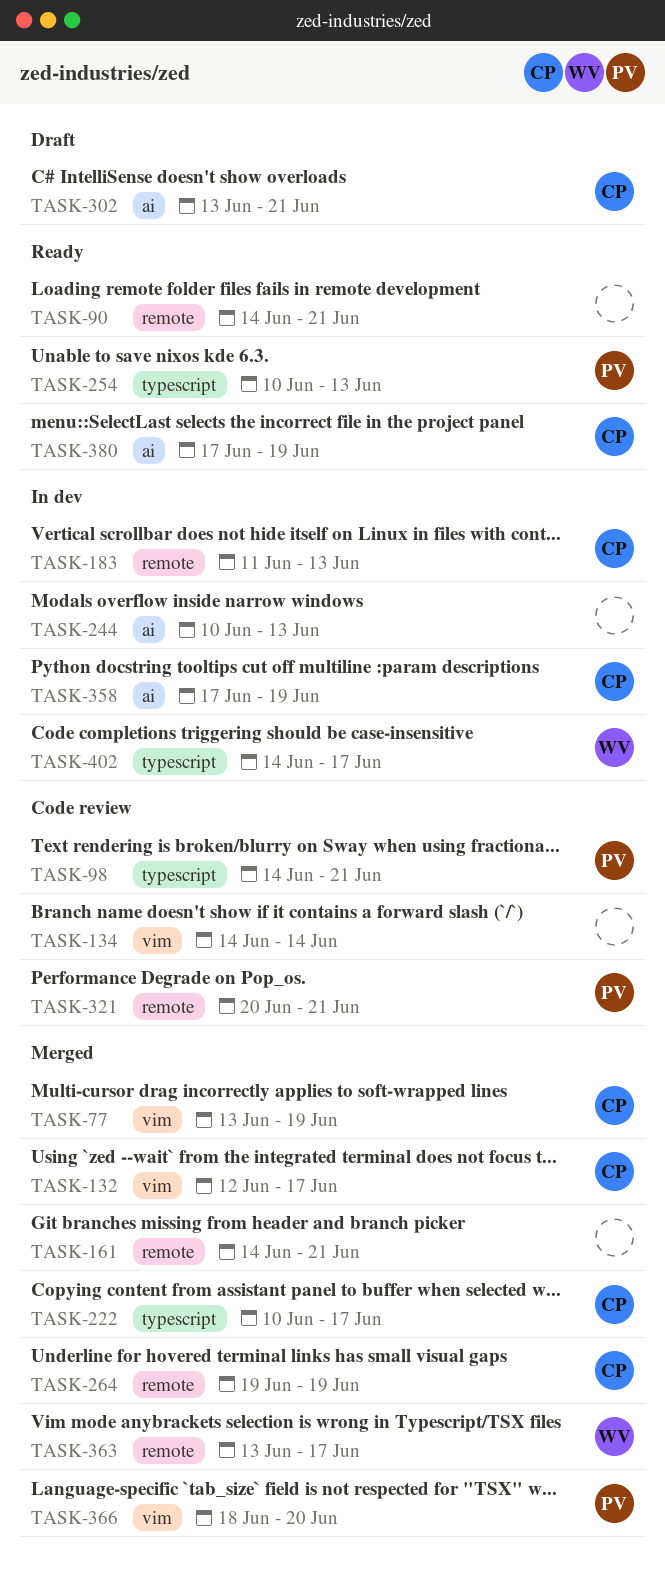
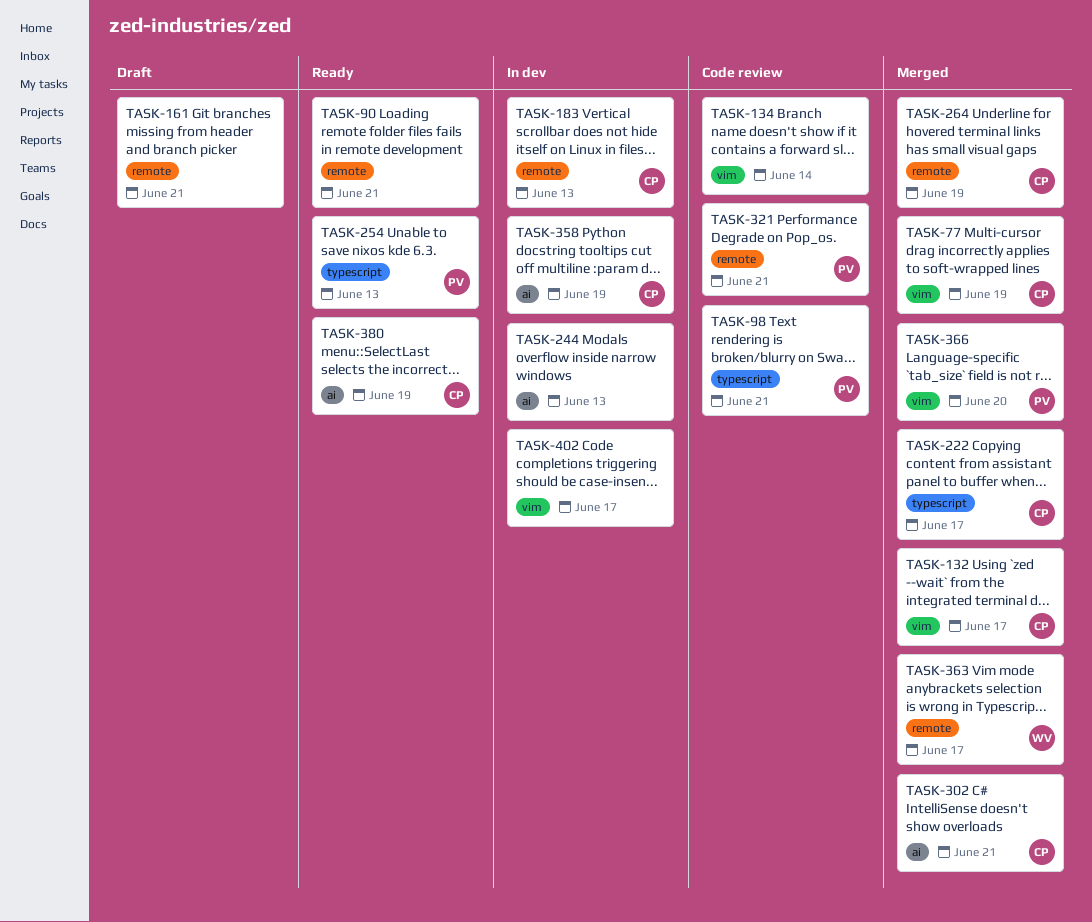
TASK-161, status: Merged -> Draft
TASK-302, status: Draft -> Merged
TASK-402, owner: WV -> none
TASK-402, label: typescript -> vim

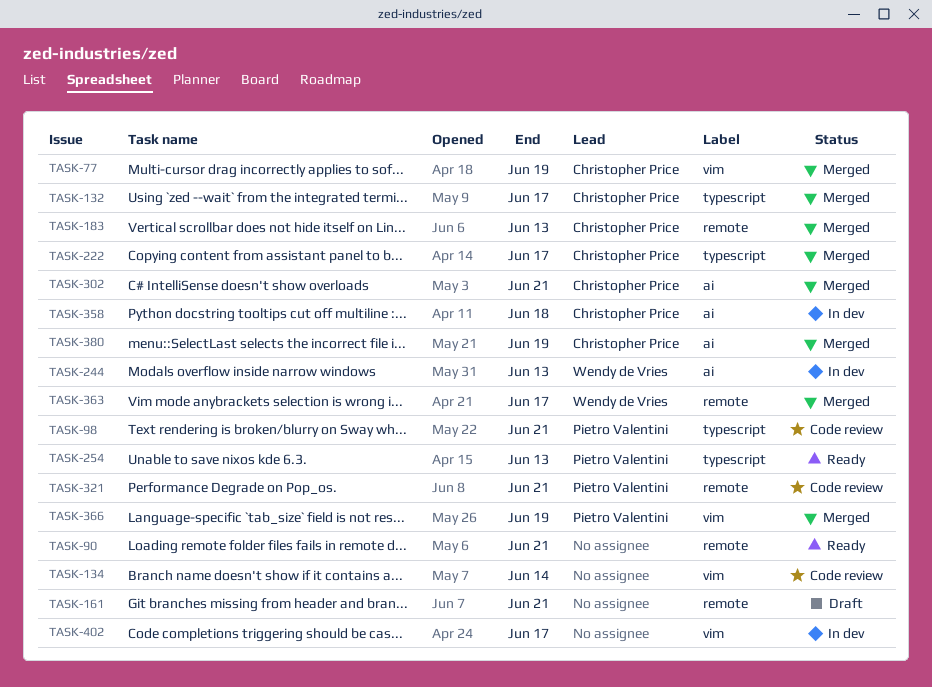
TASK-132, label: vim -> typescript
TASK-183, status: In dev -> Merged
TASK-244, owner: none -> Wendy de Vries
TASK-264: present -> none
TASK-358, due: Jun 19 -> Jun 18
TASK-366, due: Jun 20 -> Jun 19
TASK-380, status: Ready -> Merged

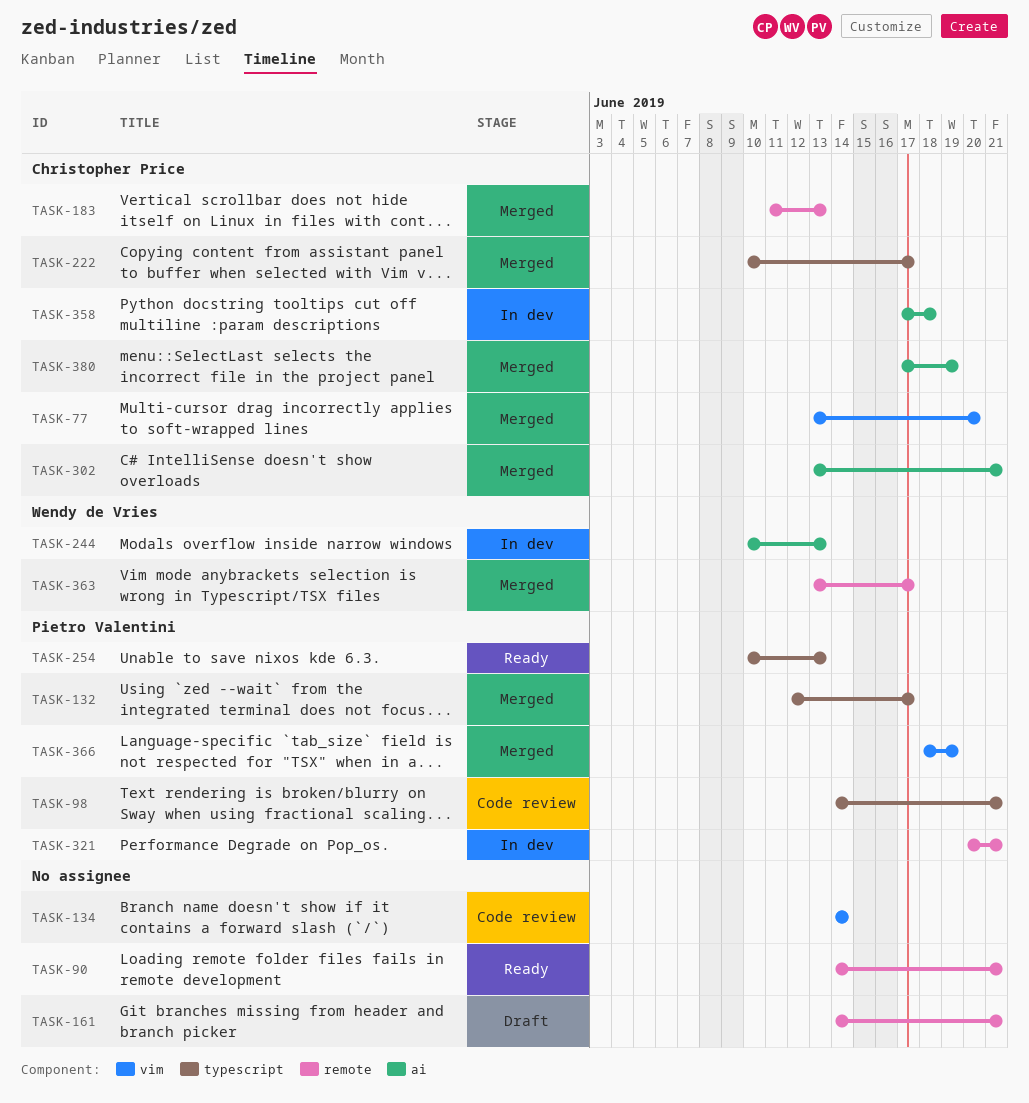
TASK-77, due: Jun 19 -> Jun 20
TASK-132, owner: Christopher Price -> Pietro Valentini
TASK-321, status: Code review -> In dev
TASK-402: present -> none

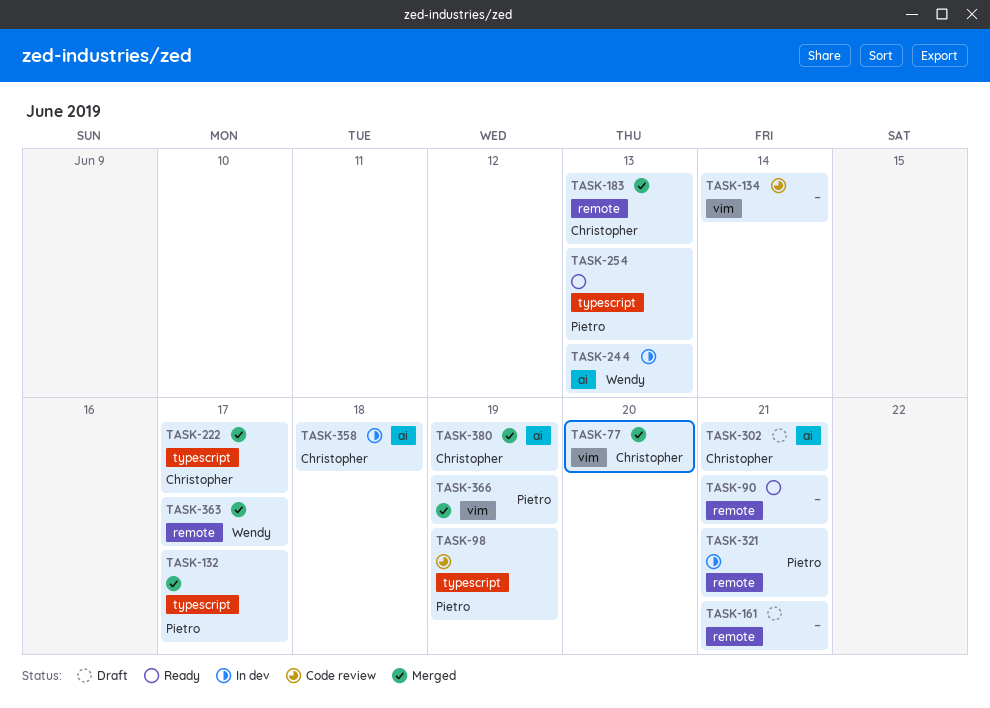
TASK-98, due: Jun 21 -> Jun 19
TASK-302, status: Merged -> Draft

